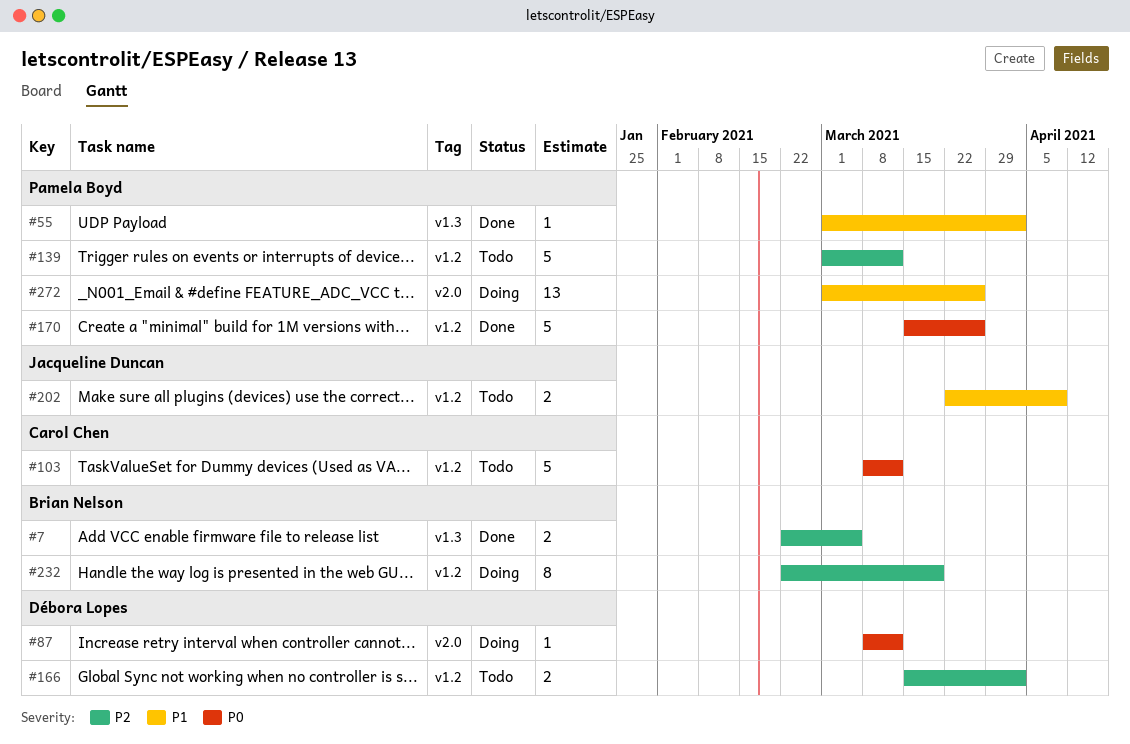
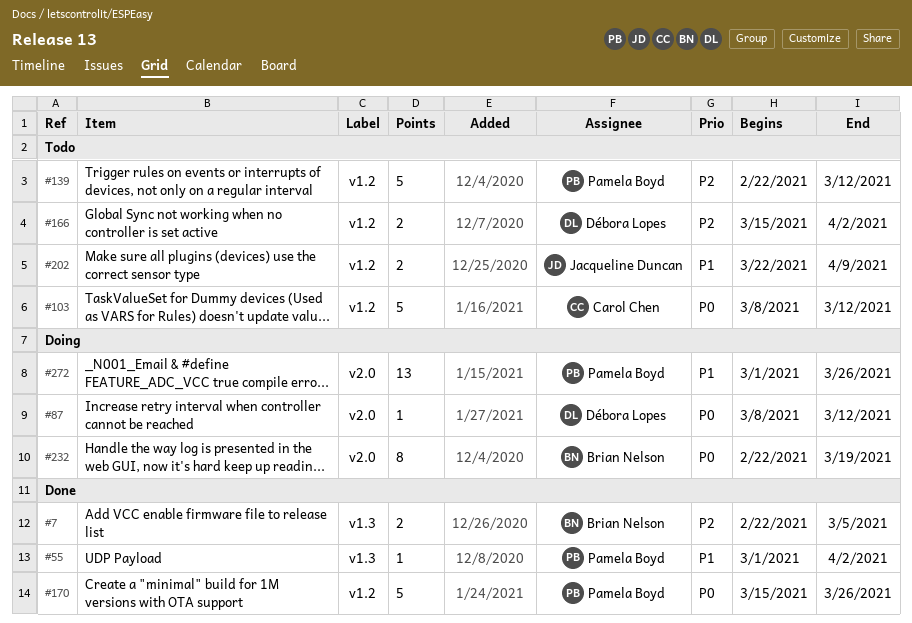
#139, start: Mar 1 -> Feb 22
#232, priority: P2 -> P0
#232, label: v1.2 -> v2.0

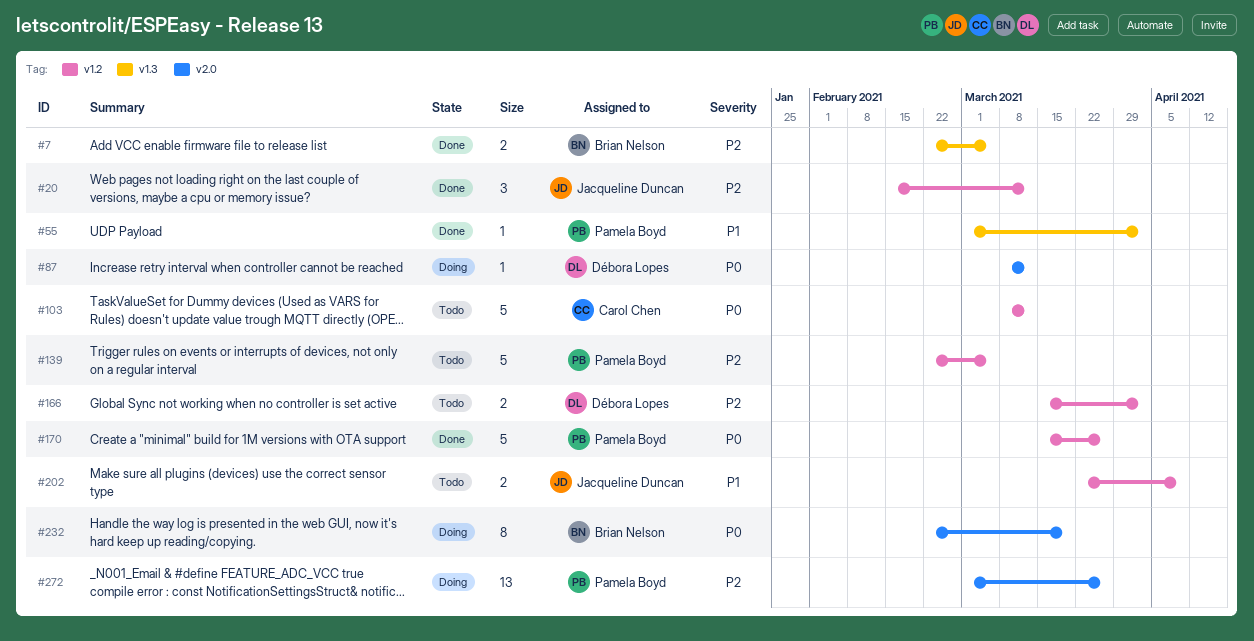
#20: none -> present
#139, due: Mar 12 -> Mar 5
#272, priority: P1 -> P2

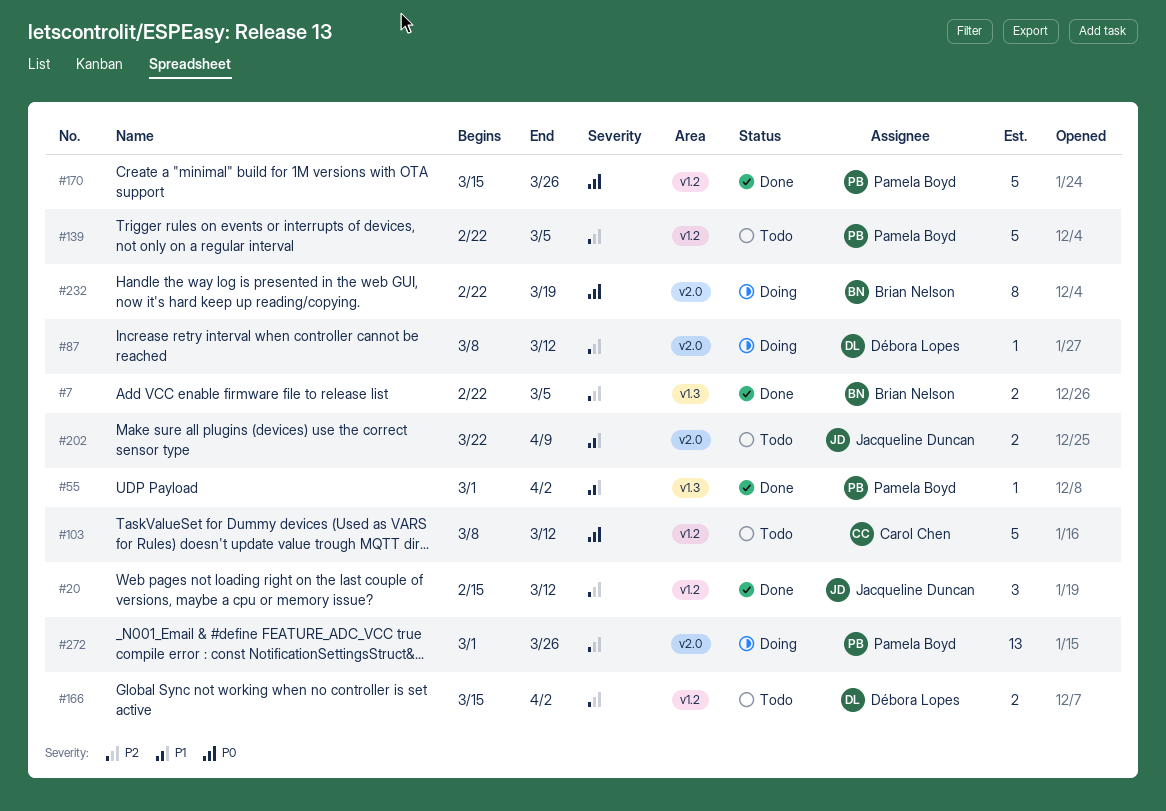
#87, priority: P0 -> P2
#202, label: v1.2 -> v2.0

